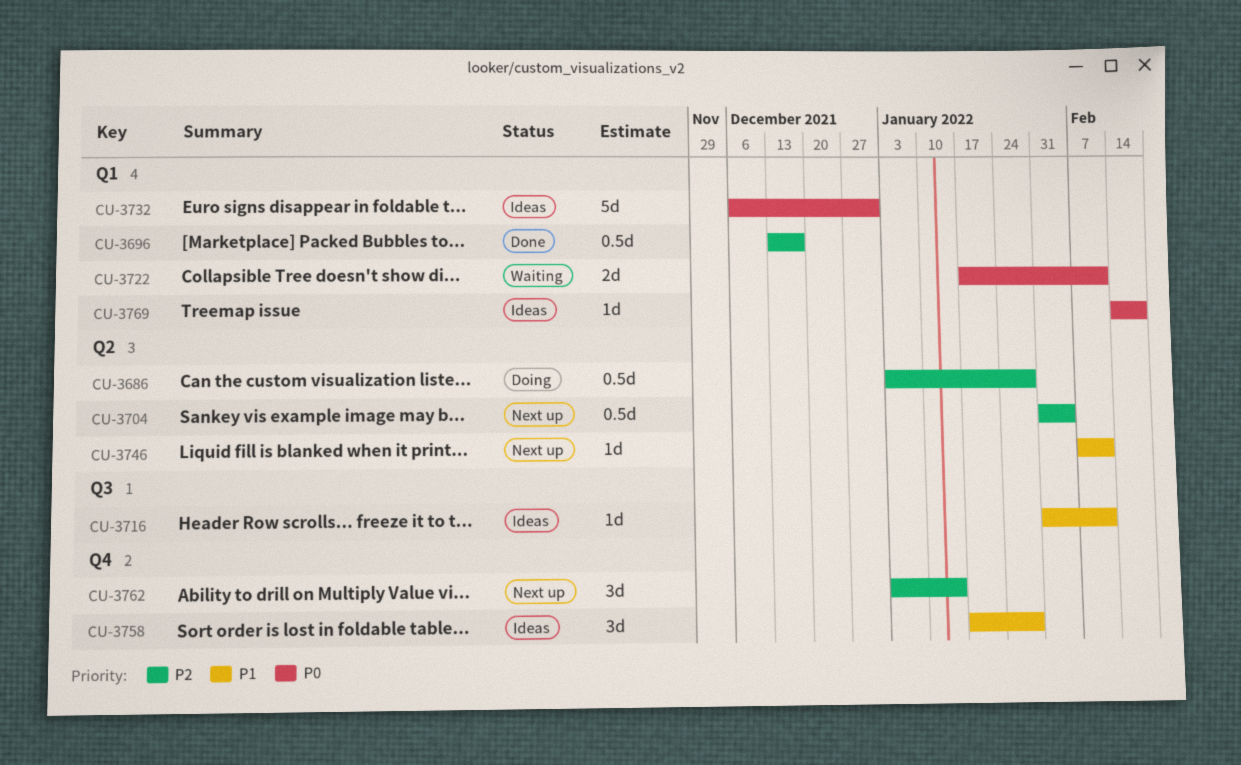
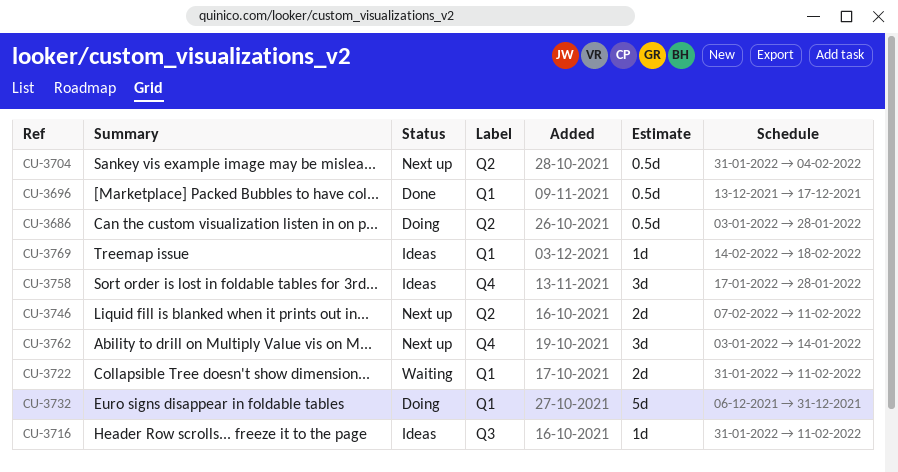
CU-3722, start: Jan 17 -> Jan 31
CU-3732, status: Ideas -> Doing
CU-3746, estimate: 1d -> 2d

